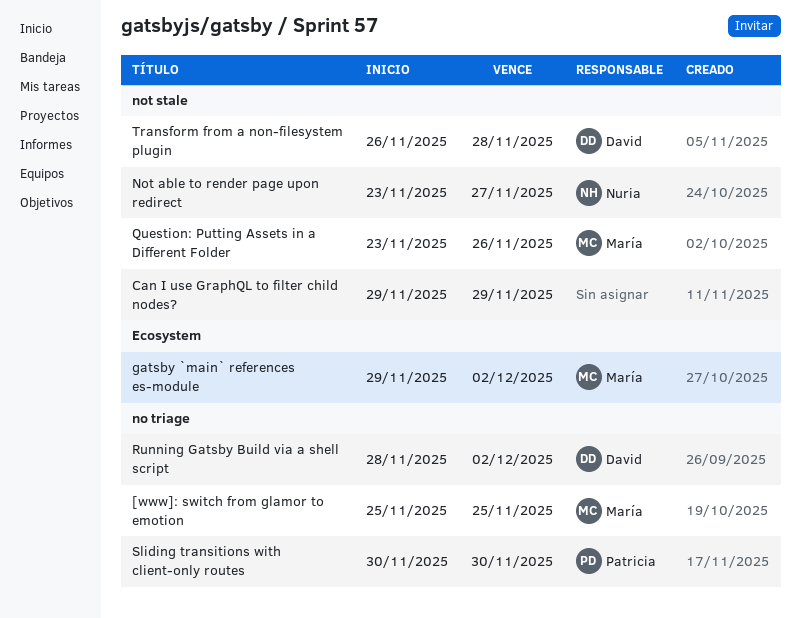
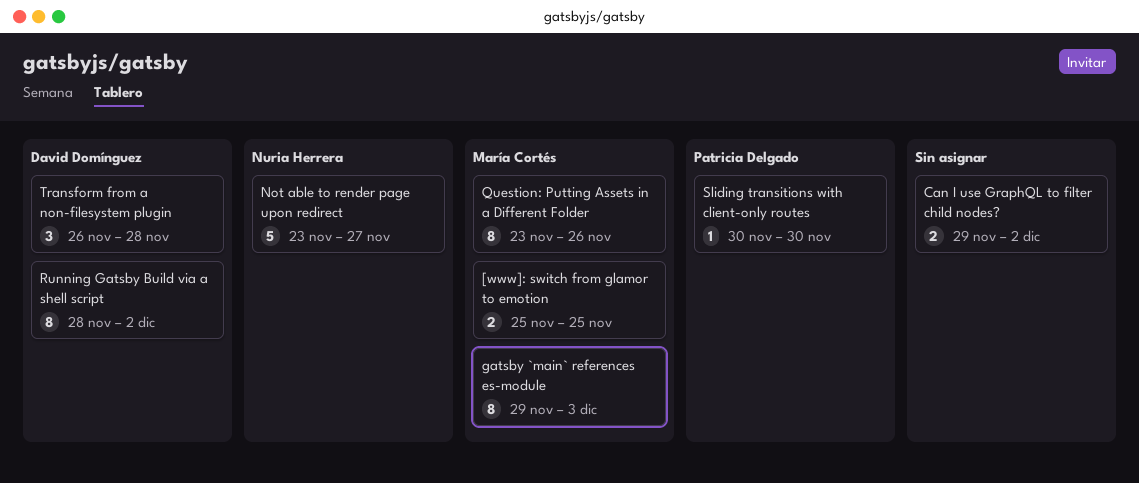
Can I use GraphQL to filter child nodes?, due: Nov 29 -> Dec 2
gatsby `main` references es-module, due: Dec 2 -> Dec 3

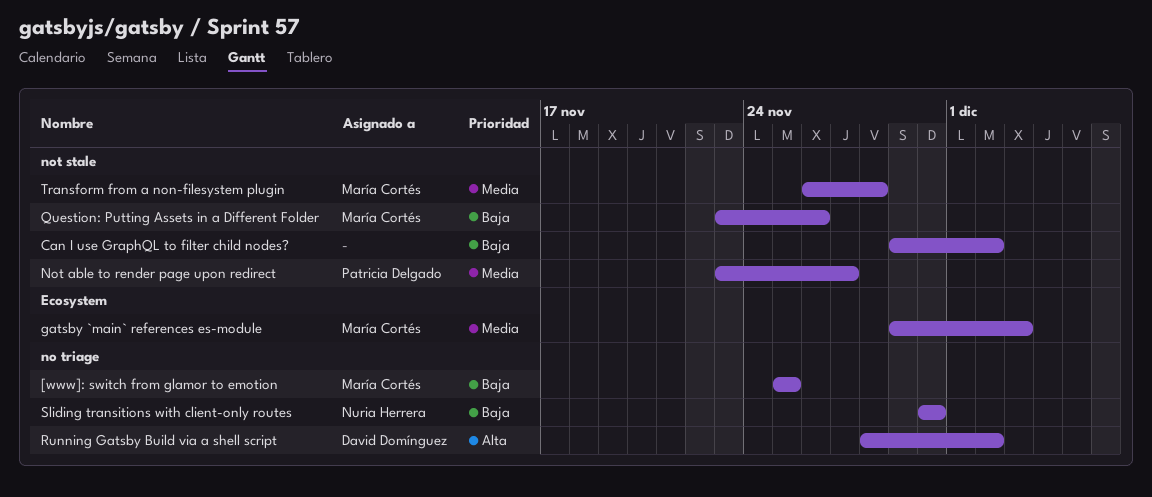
Not able to render page upon redirect, owner: Nuria Herrera -> Patricia Delgado
Sliding transitions with client-only routes, owner: Patricia Delgado -> Nuria Herrera
Transform from a non-filesystem plugin, owner: David Domínguez -> María Cortés

